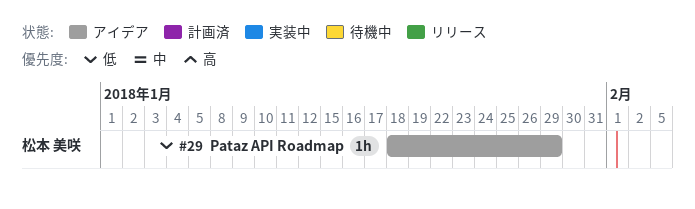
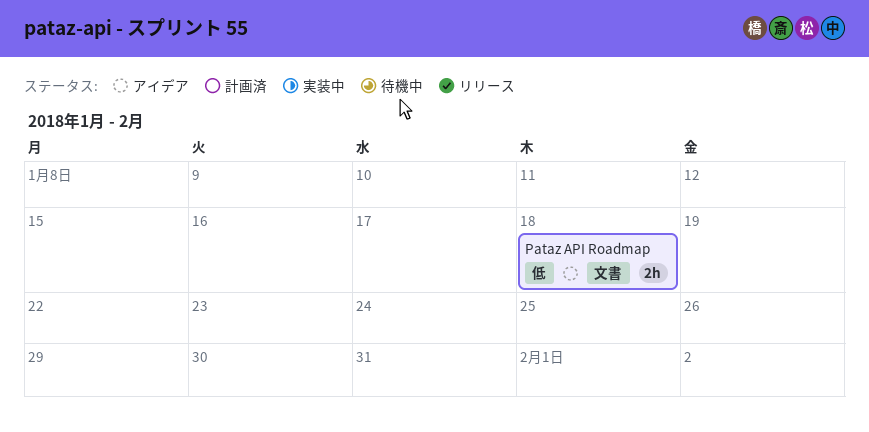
Pataz API Roadmap, estimate: 1h -> 2h
Pataz API Roadmap, due: Jan 29 -> Jan 18

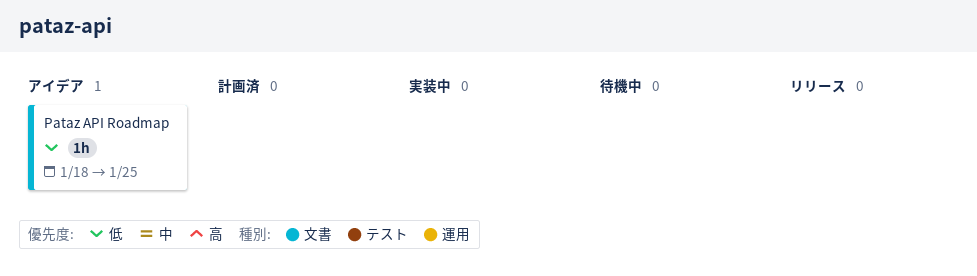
Pataz API Roadmap, estimate: 2h -> 1h
Pataz API Roadmap, due: Jan 18 -> Jan 25

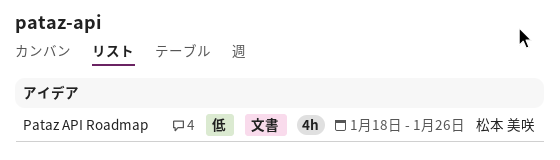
Pataz API Roadmap, estimate: 1h -> 4h
Pataz API Roadmap, due: Jan 25 -> Jan 26

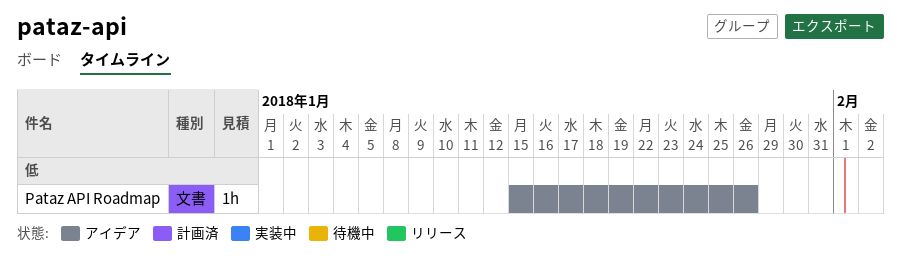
Pataz API Roadmap, estimate: 4h -> 1h
Pataz API Roadmap, start: Jan 18 -> Jan 15

